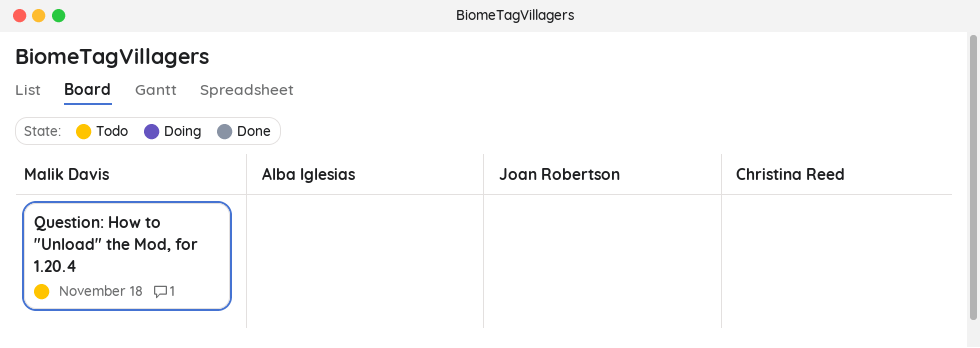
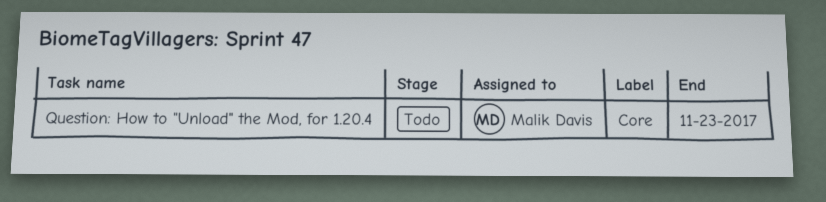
Question: How to "Unload" the Mod, for 1.20.4, due: Nov 18 -> Nov 23

